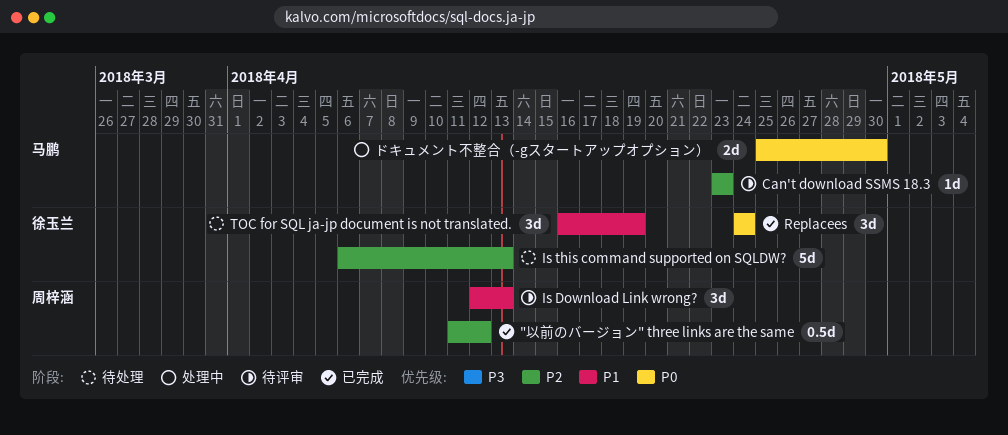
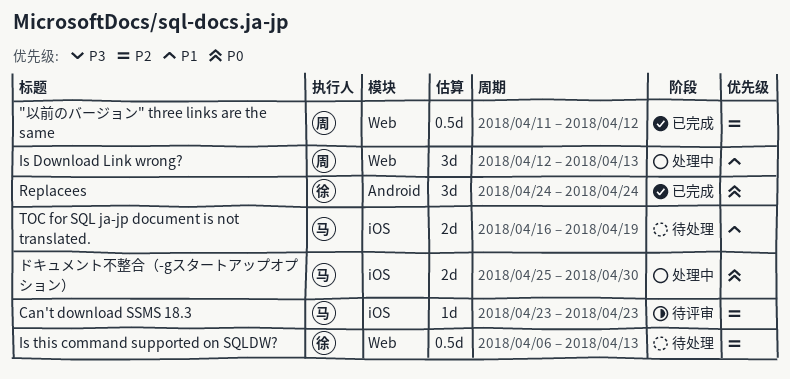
Is Download Link wrong?, status: 待评审 -> 处理中
Is this command supported on SQLDW?, estimate: 5d -> 0.5d
TOC for SQL ja-jp document is not translated., owner: 徐玉兰 -> 马鹏
TOC for SQL ja-jp document is not translated., estimate: 3d -> 2d

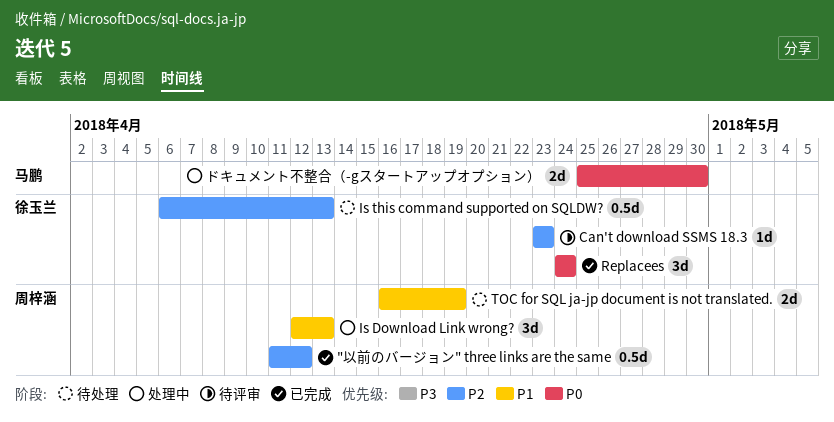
Can't download SSMS 18.3, owner: 马鹏 -> 徐玉兰
TOC for SQL ja-jp document is not translated., owner: 马鹏 -> 周梓涵

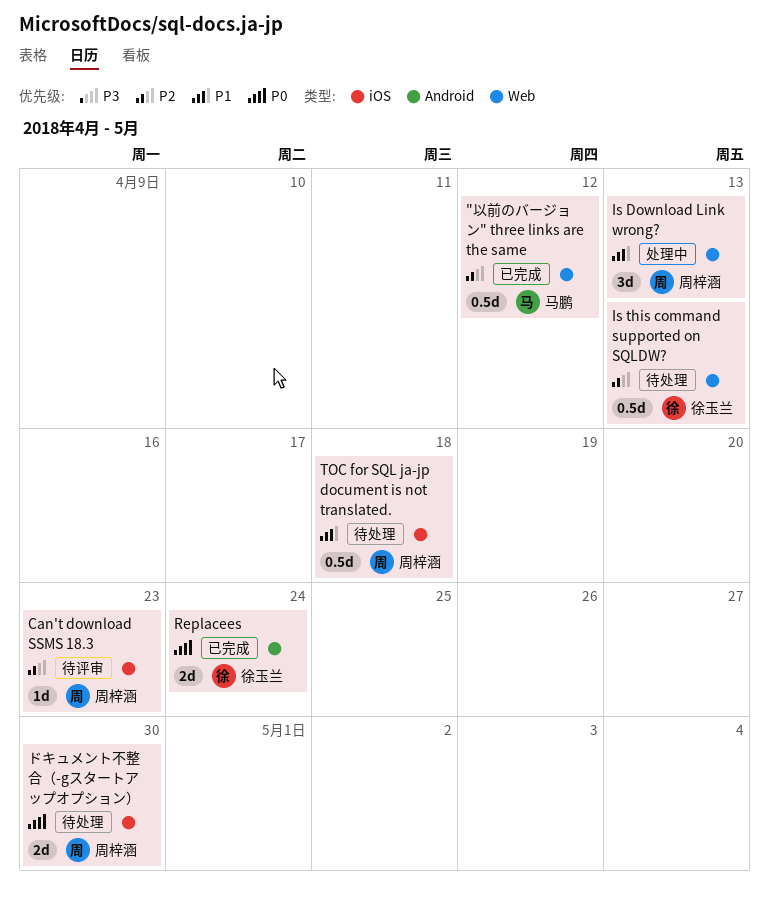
"以前のバージョン" three links are the same, owner: 周梓涵 -> 马鹏
Can't download SSMS 18.3, owner: 徐玉兰 -> 周梓涵
Replacees, estimate: 3d -> 2d
TOC for SQL ja-jp document is not translated., estimate: 2d -> 0.5d
TOC for SQL ja-jp document is not translated., due: Apr 19 -> Apr 18
ドキュメント不整合（-gスタートアップオプション）, status: 处理中 -> 待处理
ドキュメント不整合（-gスタートアップオプション）, owner: 马鹏 -> 周梓涵

